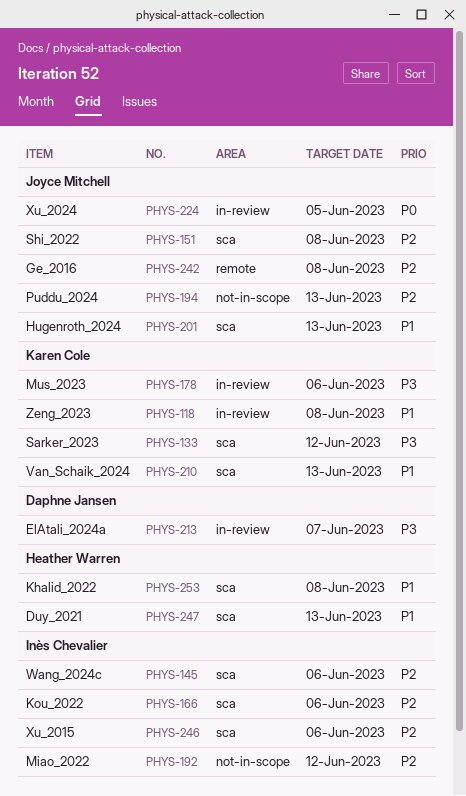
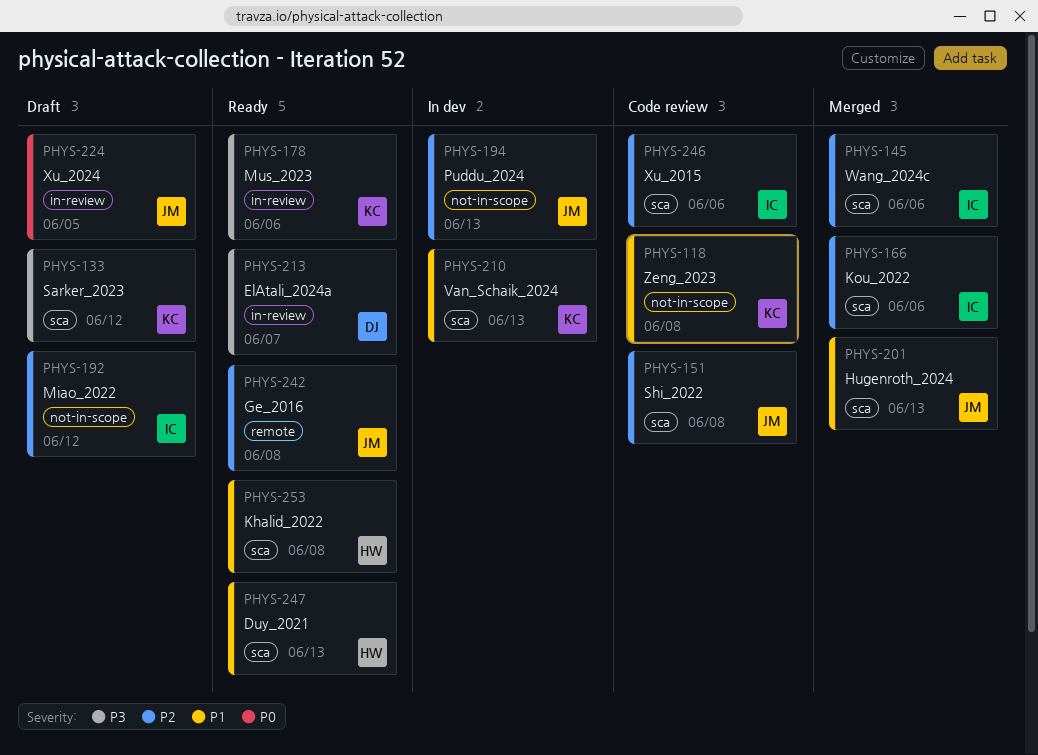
PHYS-118, label: in-review -> not-in-scope

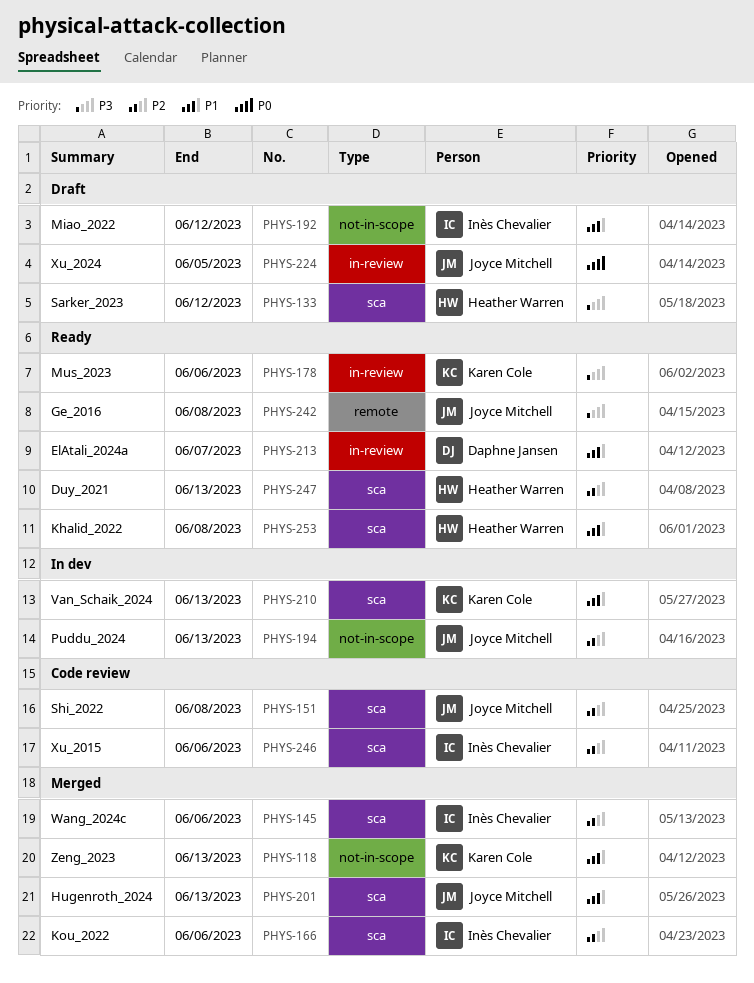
PHYS-118, status: Code review -> Merged
PHYS-118, due: Jun 8 -> Jun 13
PHYS-133, owner: Karen Cole -> Heather Warren
PHYS-192, priority: P2 -> P1
PHYS-213, priority: P3 -> P1
PHYS-242, priority: P2 -> P3
PHYS-247, priority: P1 -> P2

